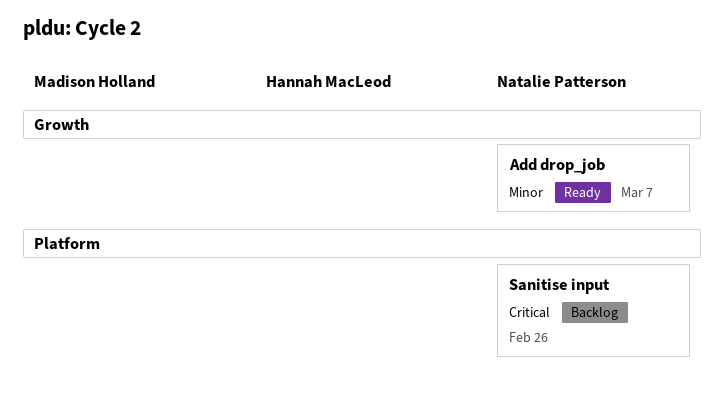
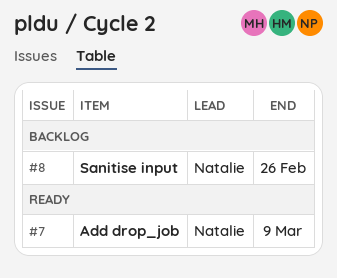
Add drop_job, due: Mar 7 -> Mar 9

